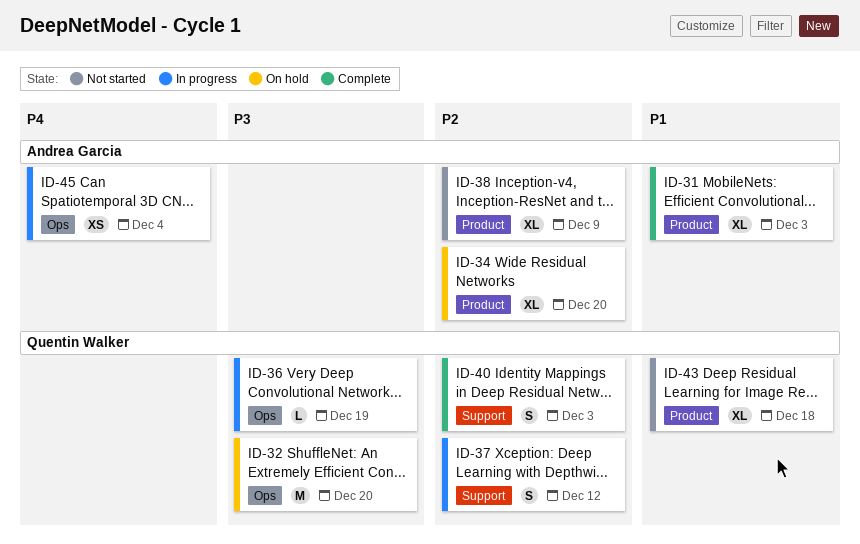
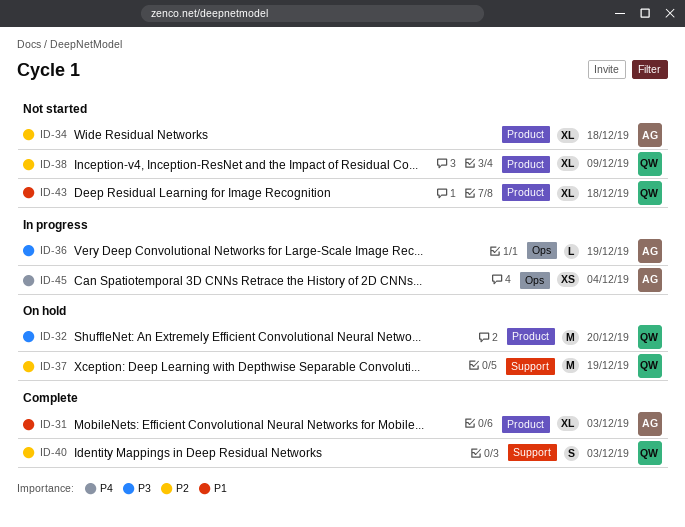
ID-32, label: Ops -> Product
ID-34, status: On hold -> Not started
ID-34, due: Dec 20 -> Dec 18
ID-36, owner: Quentin Walker -> Andrea Garcia
ID-37, status: In progress -> On hold
ID-37, estimate: S -> M
ID-37, due: Dec 12 -> Dec 19
ID-38, owner: Andrea Garcia -> Quentin Walker

